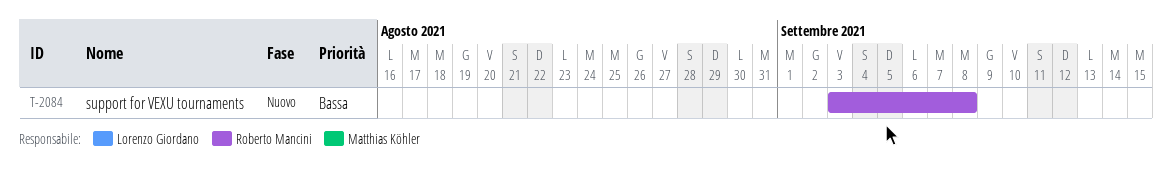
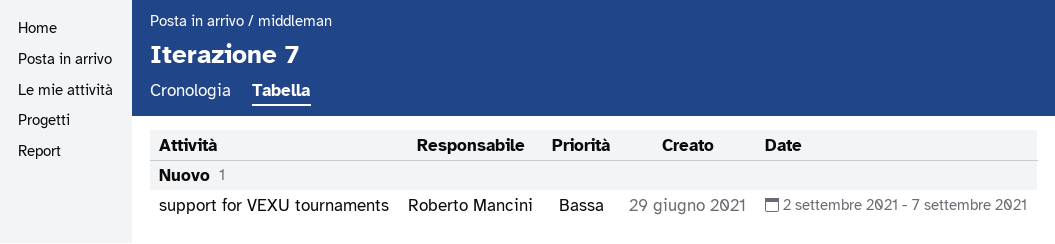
support for VEXU tournaments, start: Sep 3 -> Sep 2
support for VEXU tournaments, due: Sep 8 -> Sep 7

